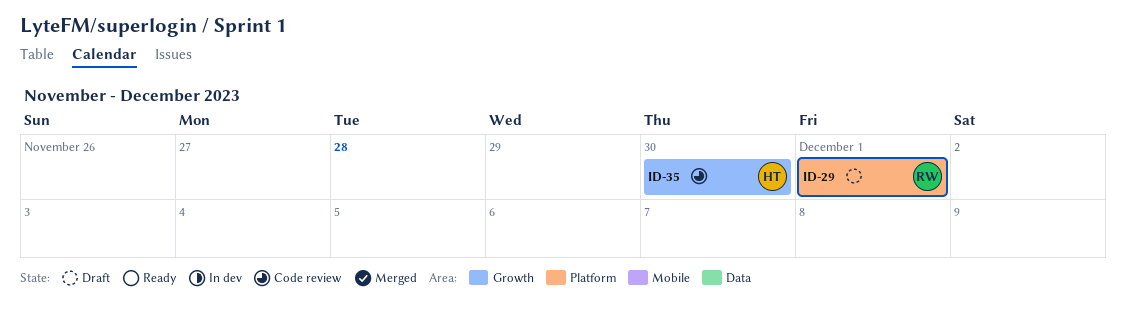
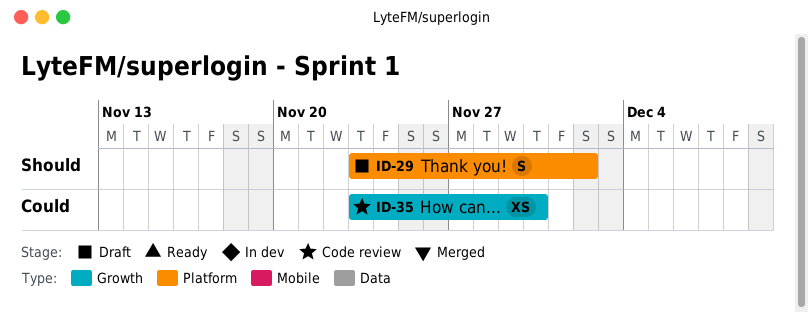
ID-29, due: Dec 1 -> Dec 2

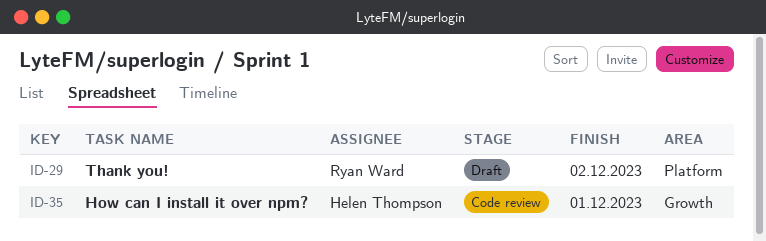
ID-35, due: Nov 30 -> Dec 1

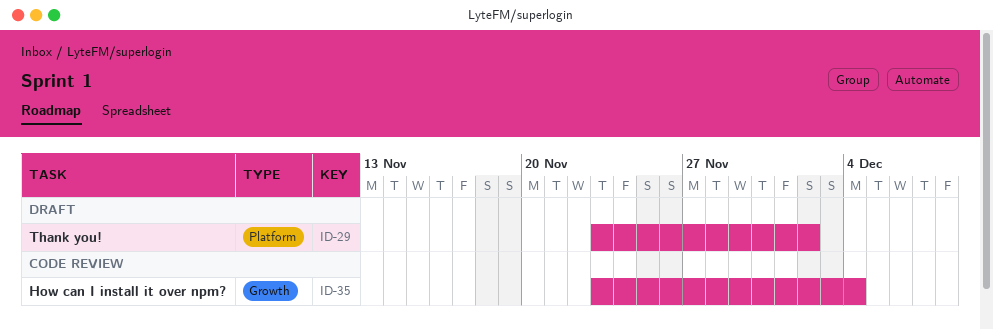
ID-35, due: Dec 1 -> Dec 4

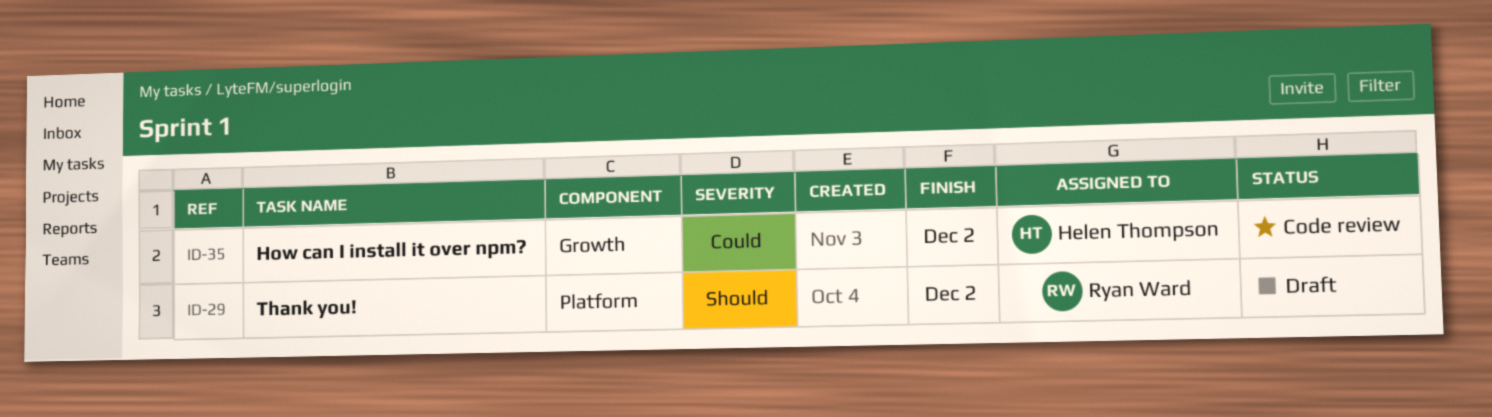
ID-35, due: Dec 4 -> Dec 2

